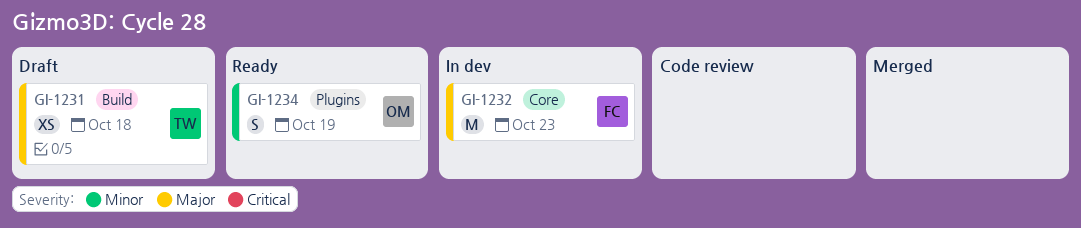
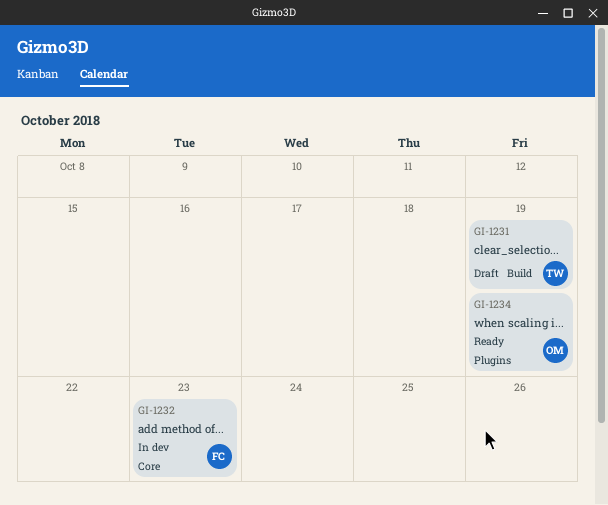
GI-1231, due: Oct 18 -> Oct 19

